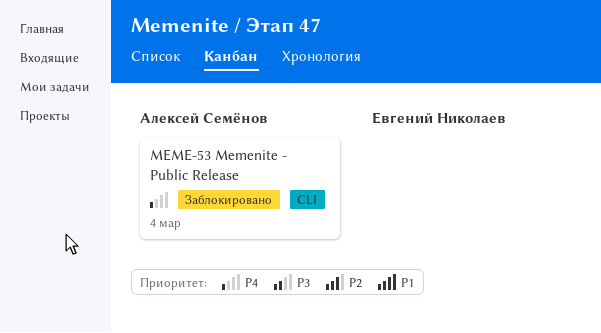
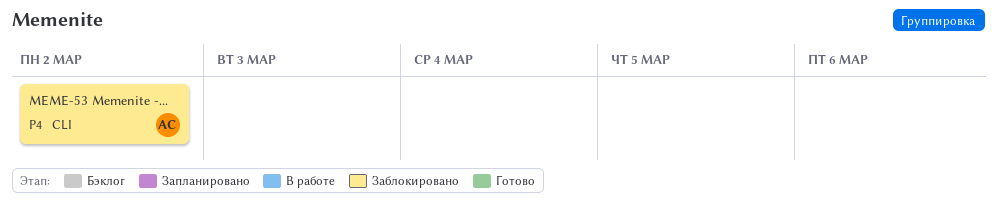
MEME-53, due: Mar 4 -> Mar 2

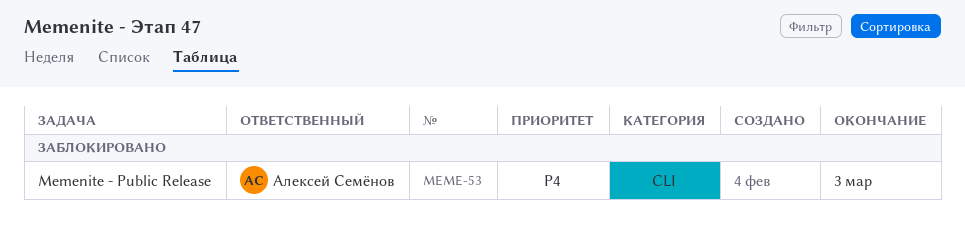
MEME-53, due: Mar 2 -> Mar 3

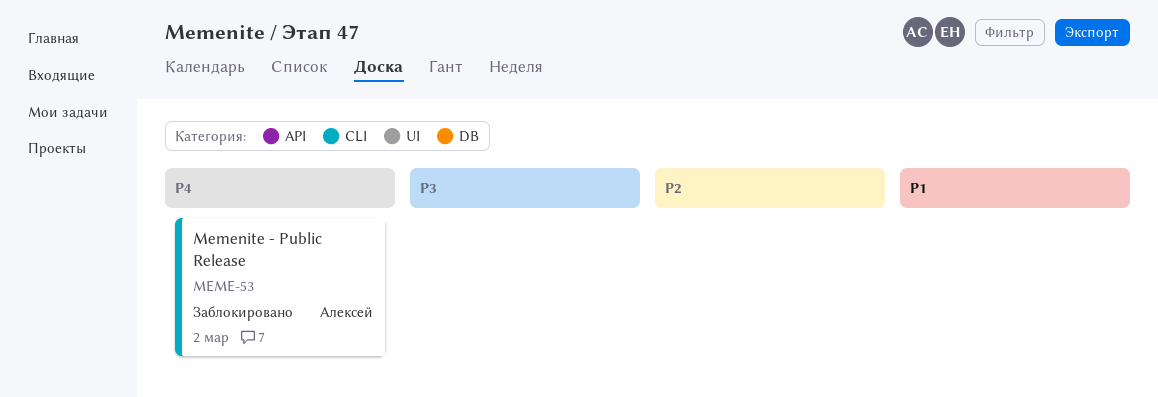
MEME-53, due: Mar 3 -> Mar 2

